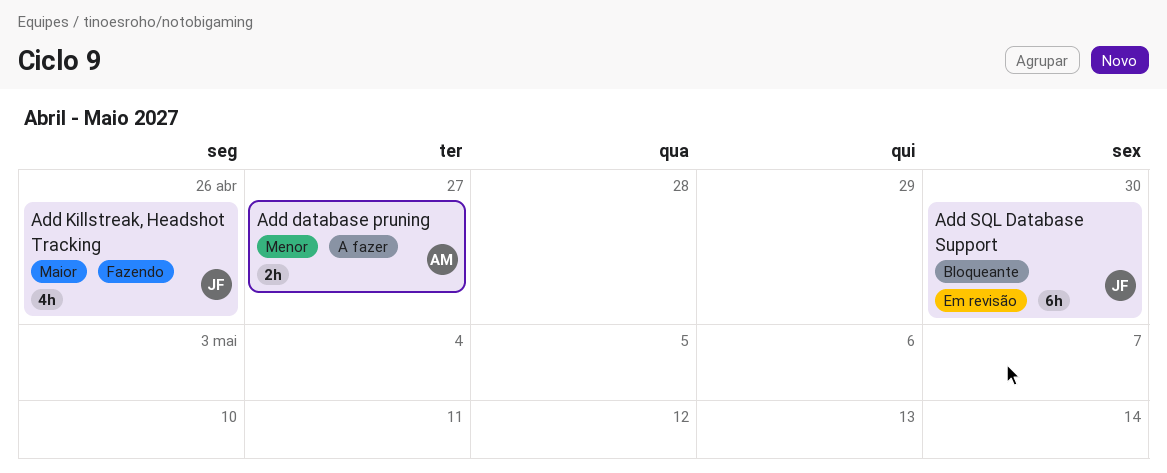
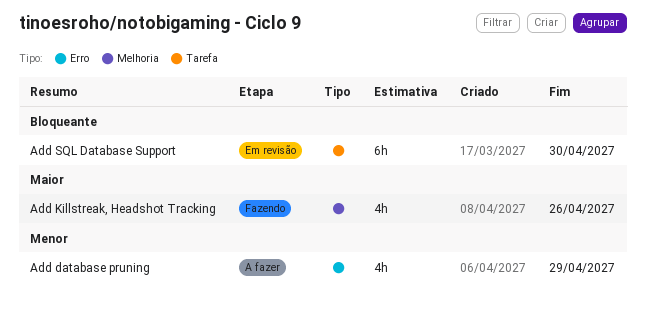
Add database pruning, estimate: 2h -> 4h
Add database pruning, due: Apr 27 -> Apr 29

